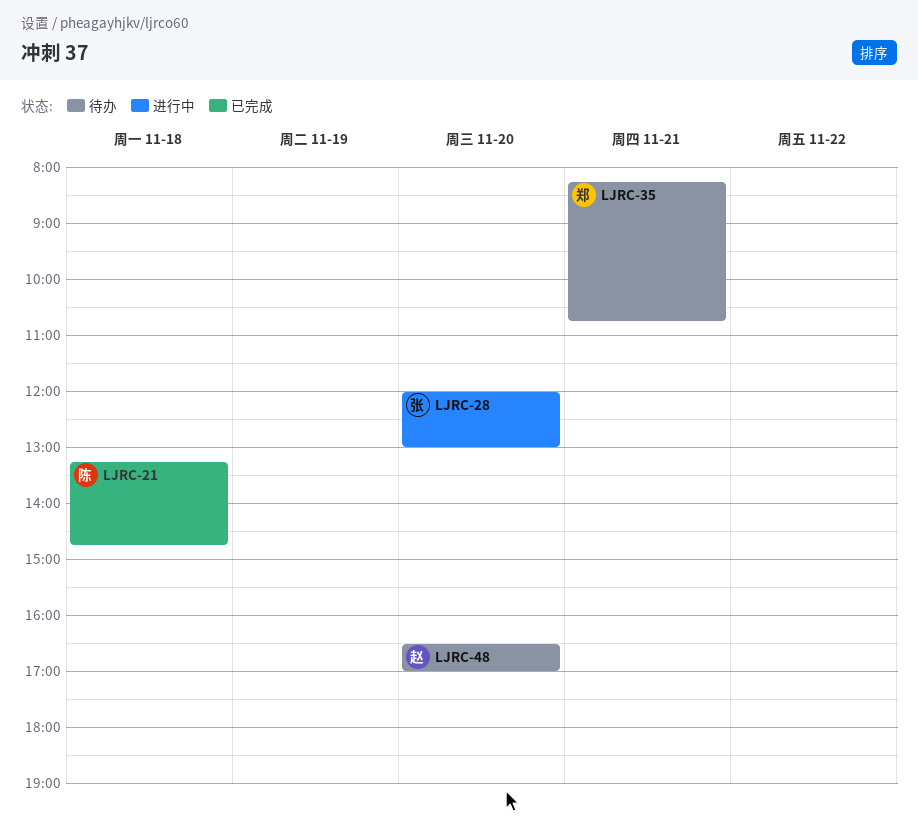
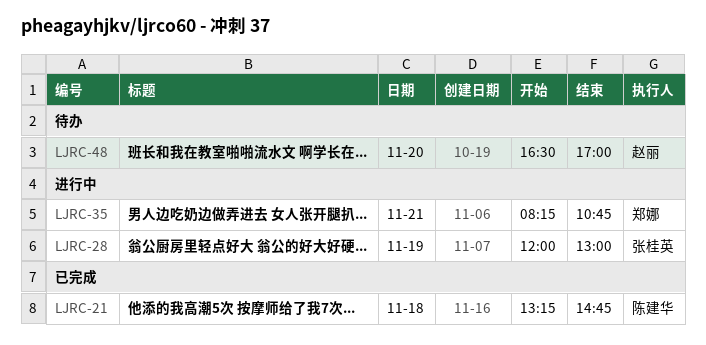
LJRC-28, day: Nov 20 -> Nov 19
LJRC-35, status: 待办 -> 进行中

